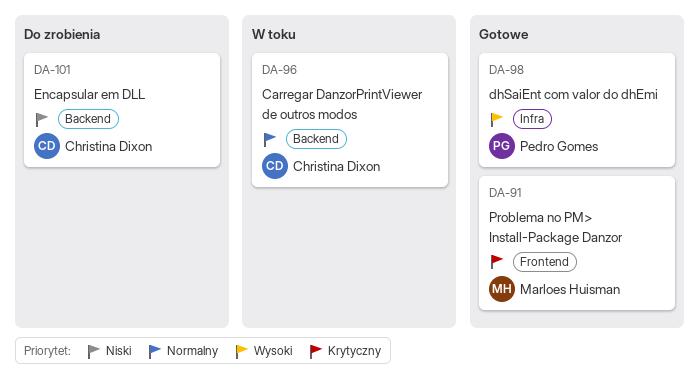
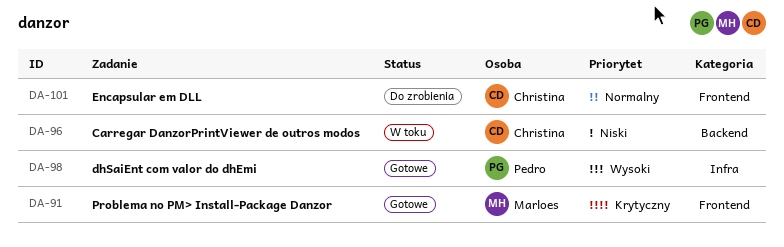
DA-96, priority: Normalny -> Niski
DA-101, priority: Niski -> Normalny
DA-101, label: Backend -> Frontend

